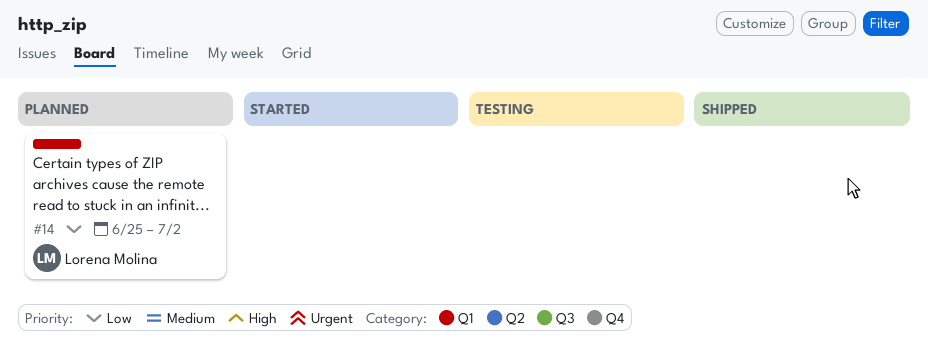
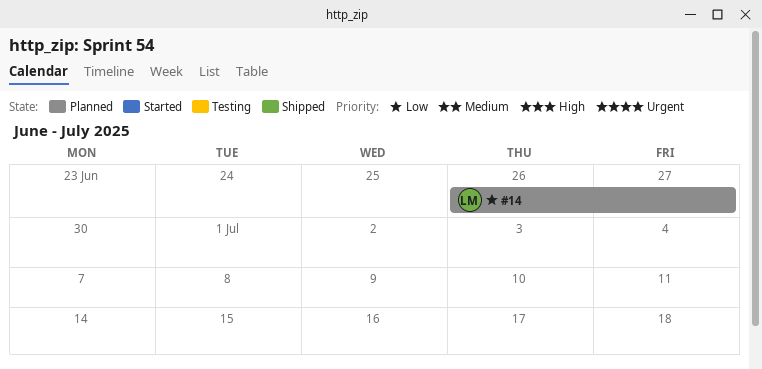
#14, start: Jun 25 -> Jun 26
#14, due: Jul 2 -> Jun 27

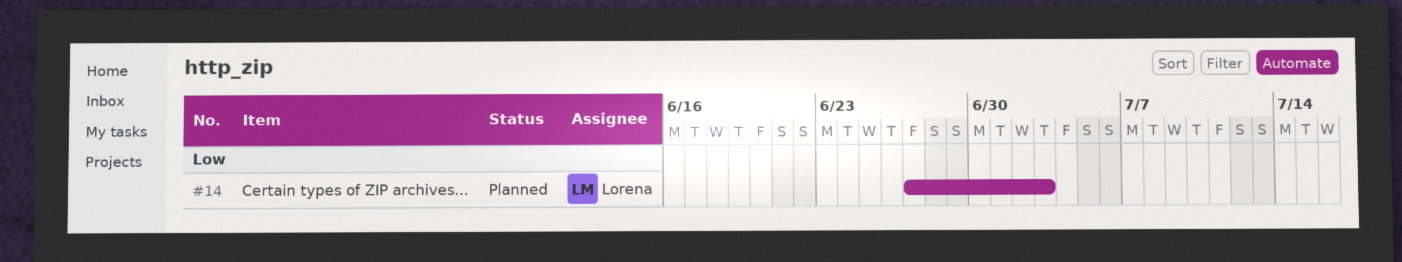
#14, start: Jun 26 -> Jun 27
#14, due: Jun 27 -> Jul 3

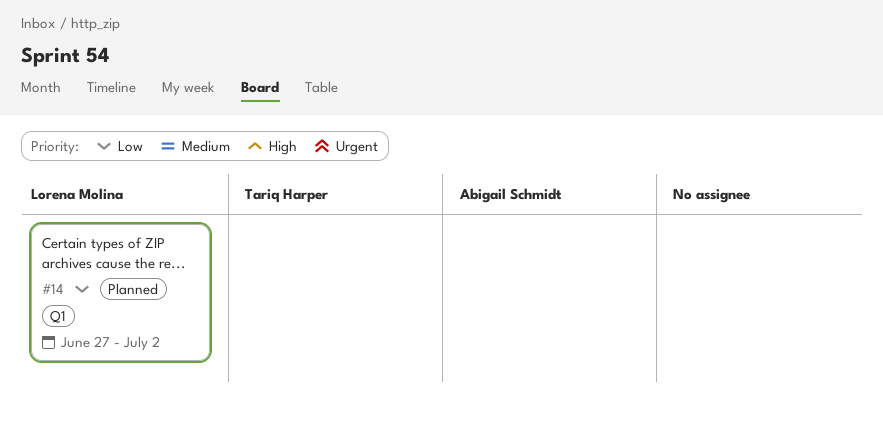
#14, due: Jul 3 -> Jul 2

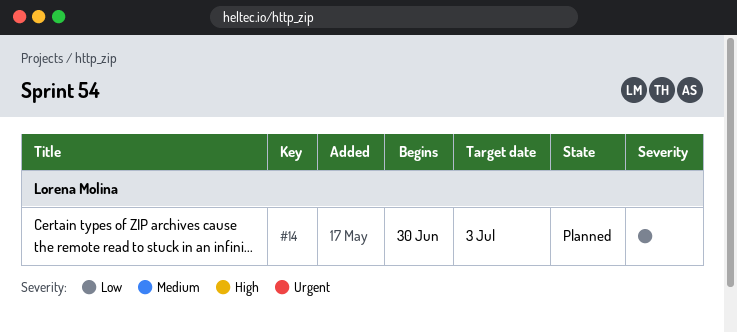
#14, start: Jun 27 -> Jun 30
#14, due: Jul 2 -> Jul 3

